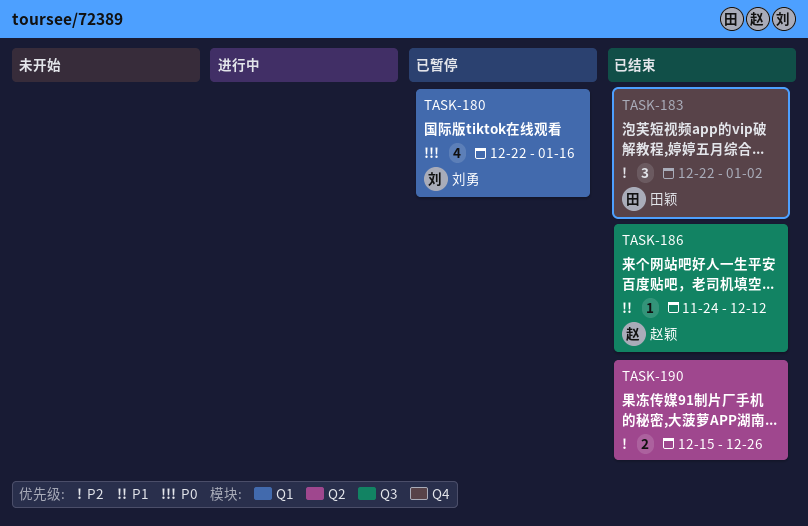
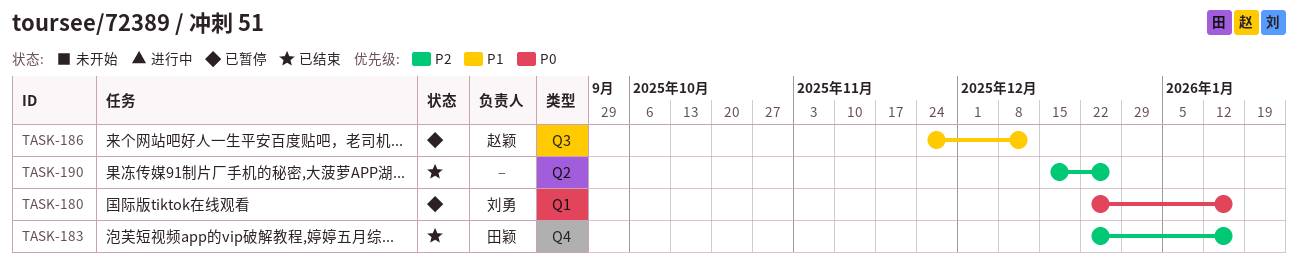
TASK-183, due: Jan 2 -> Jan 16
TASK-186, status: 已结束 -> 已暂停

